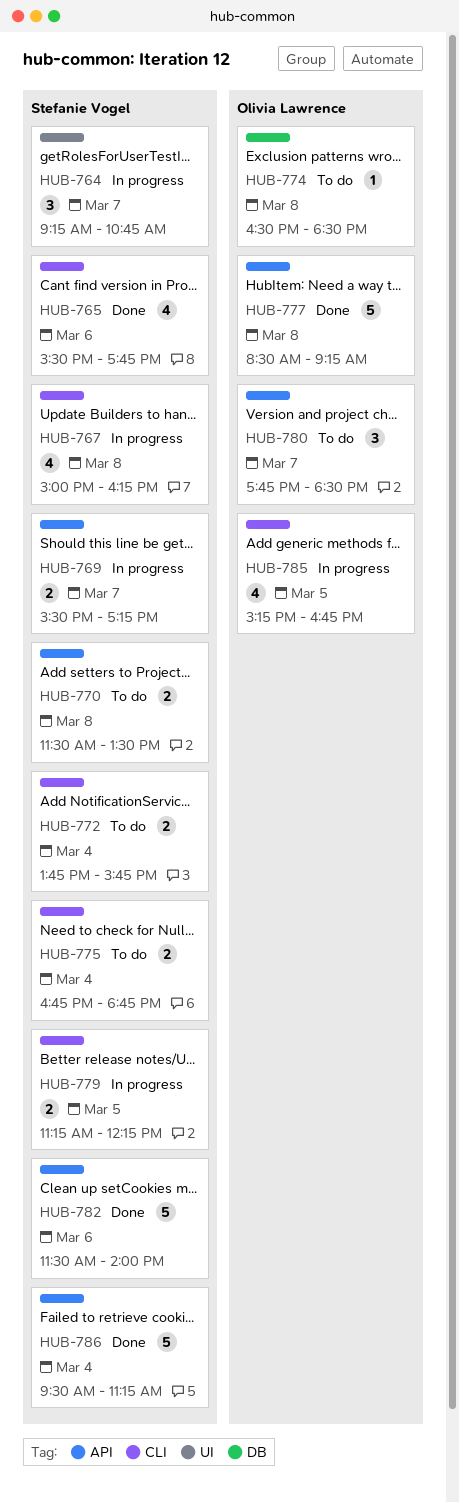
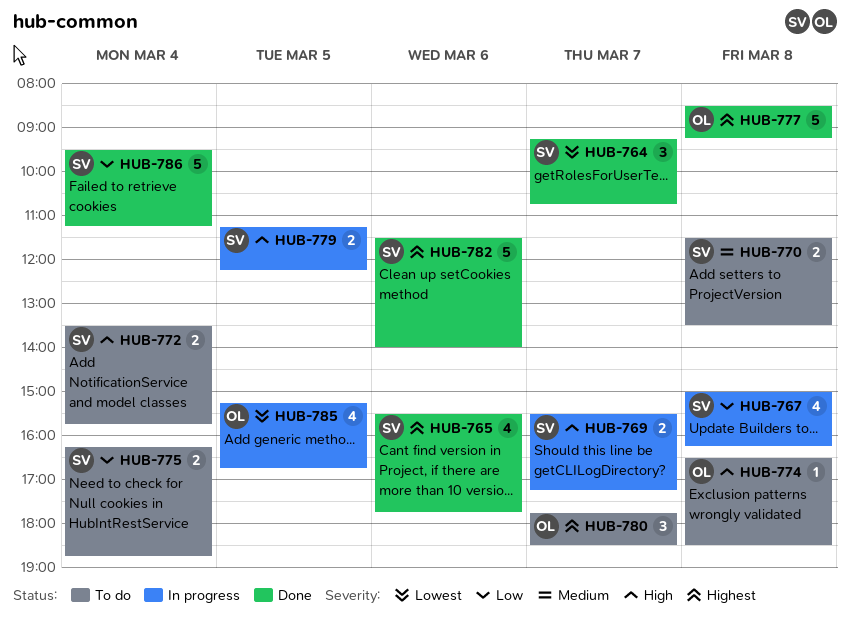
HUB-764, status: In progress -> Done
HUB-772, begins: 13:45 -> 13:30
HUB-775, begins: 16:45 -> 16:15

